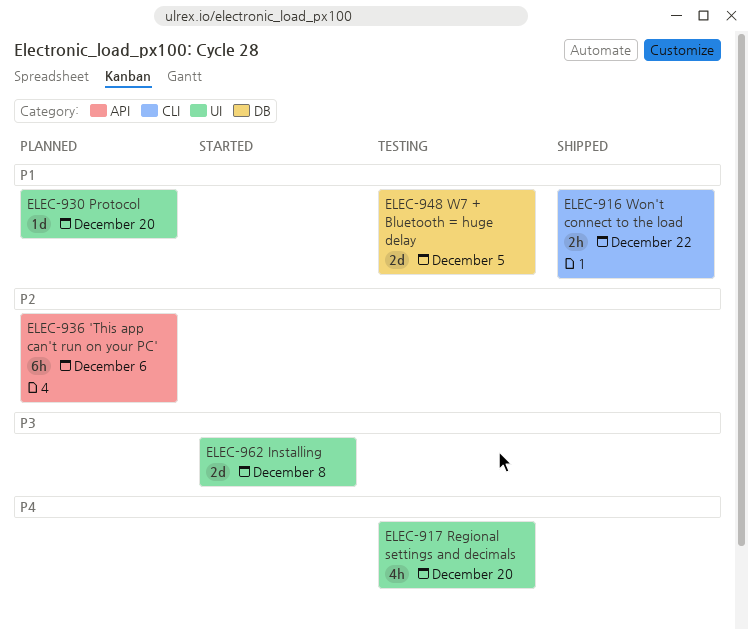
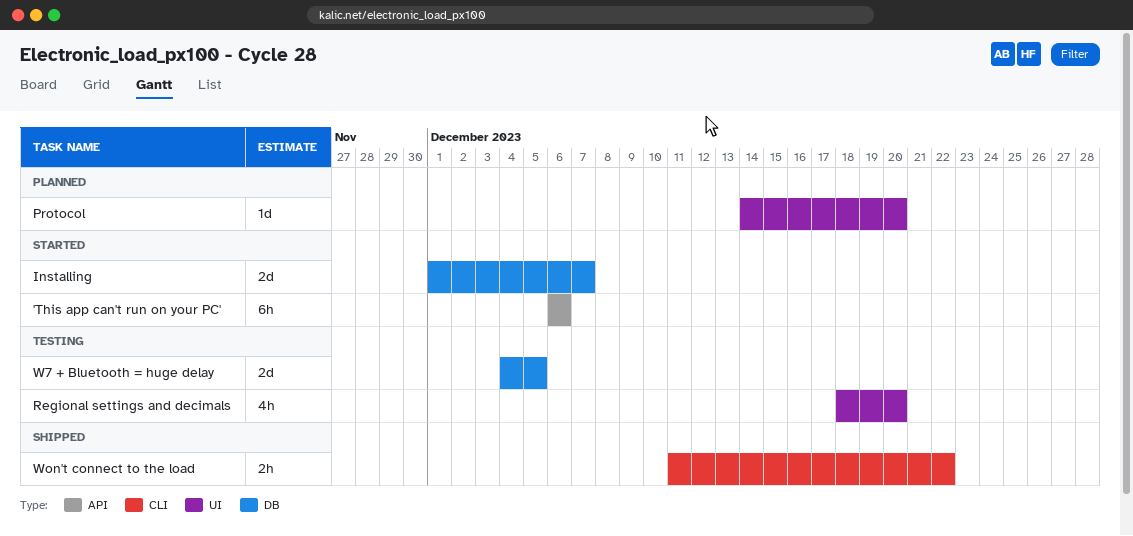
'This app can't run on your PC', status: Planned -> Started
Installing, label: UI -> DB
Installing, due: Dec 8 -> Dec 7

